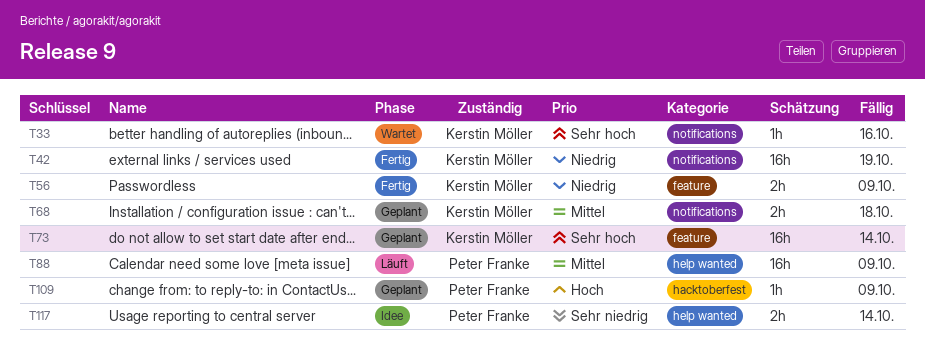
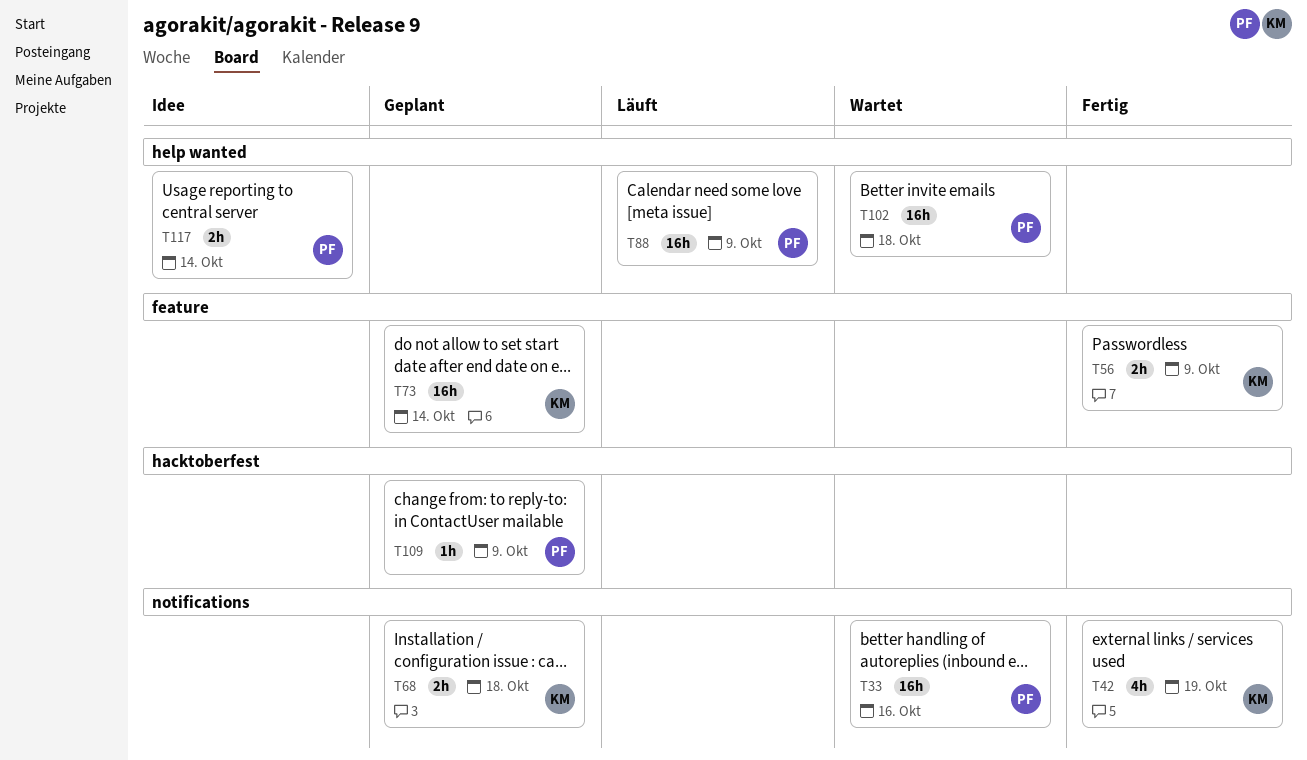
T33, owner: Kerstin Möller -> Peter Franke
T33, estimate: 1h -> 16h
T42, estimate: 16h -> 4h
T102: none -> present

